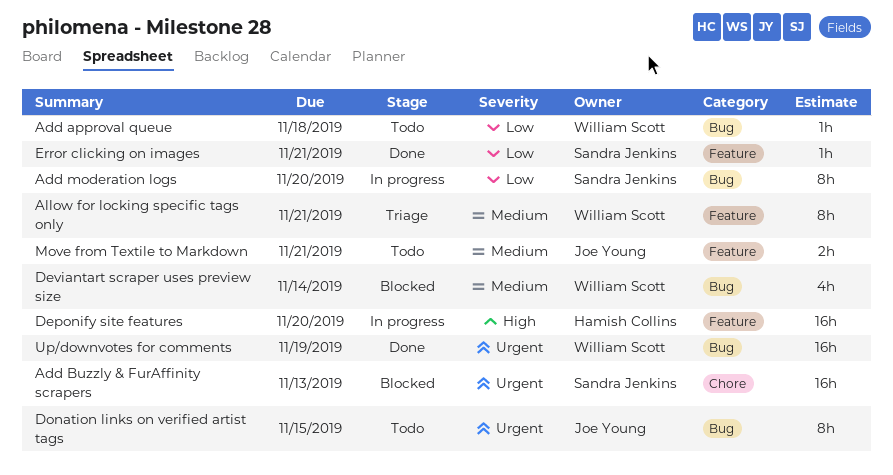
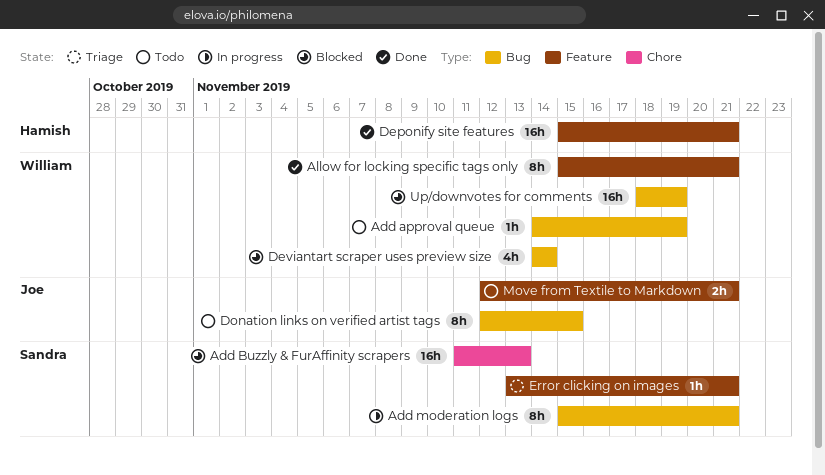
Add approval queue, due: Nov 18 -> Nov 19
Add moderation logs, due: Nov 20 -> Nov 21
Allow for locking specific tags only, status: Triage -> Done
Deponify site features, status: In progress -> Done
Deponify site features, due: Nov 20 -> Nov 21
Error clicking on images, status: Done -> Triage
Up/downvotes for comments, status: Done -> Blocked

